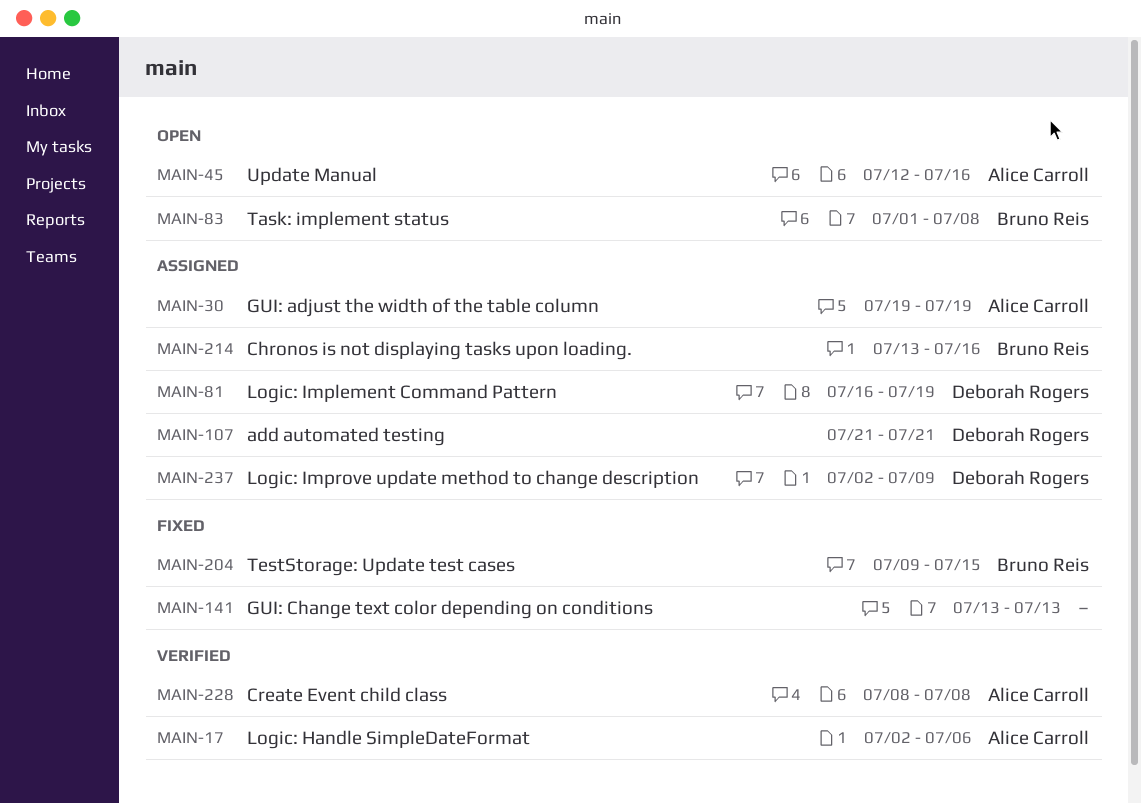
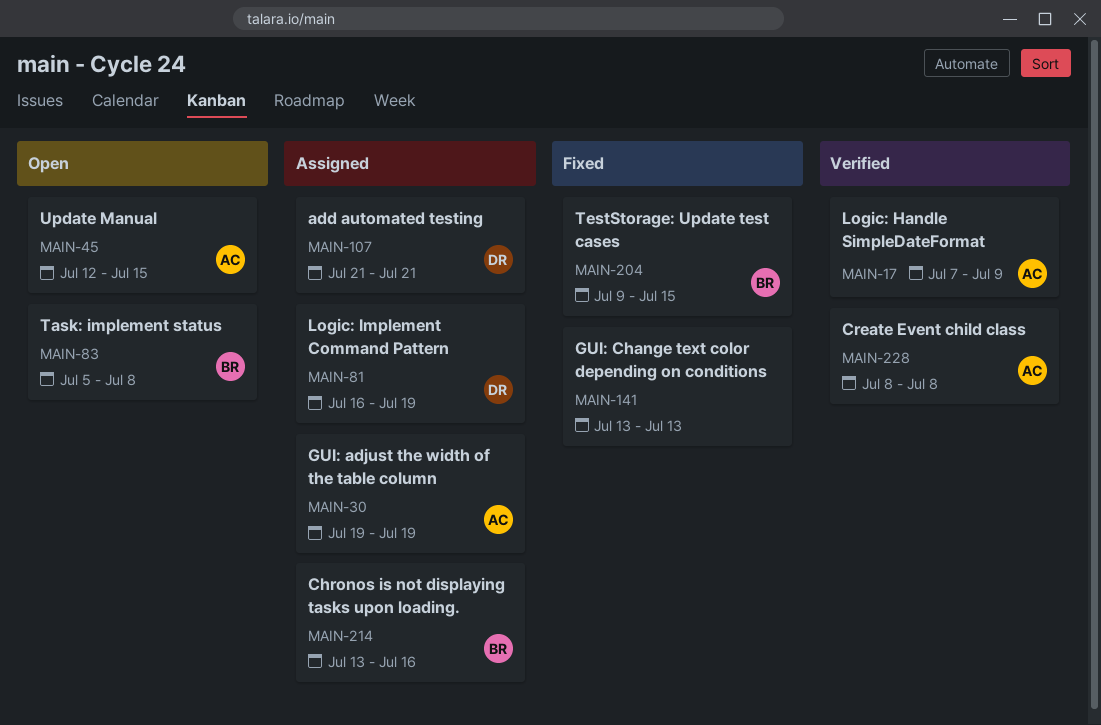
MAIN-17, start: Jul 2 -> Jul 7
MAIN-17, due: Jul 6 -> Jul 9
MAIN-45, due: Jul 16 -> Jul 15
MAIN-83, start: Jul 1 -> Jul 5
MAIN-237: present -> none

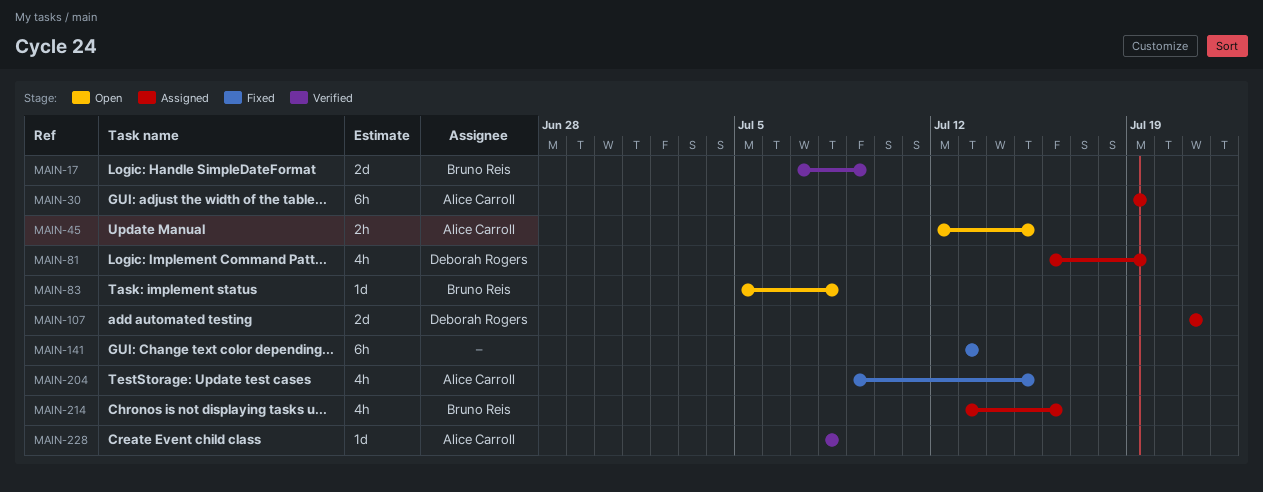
MAIN-17, owner: Alice Carroll -> Bruno Reis
MAIN-204, owner: Bruno Reis -> Alice Carroll

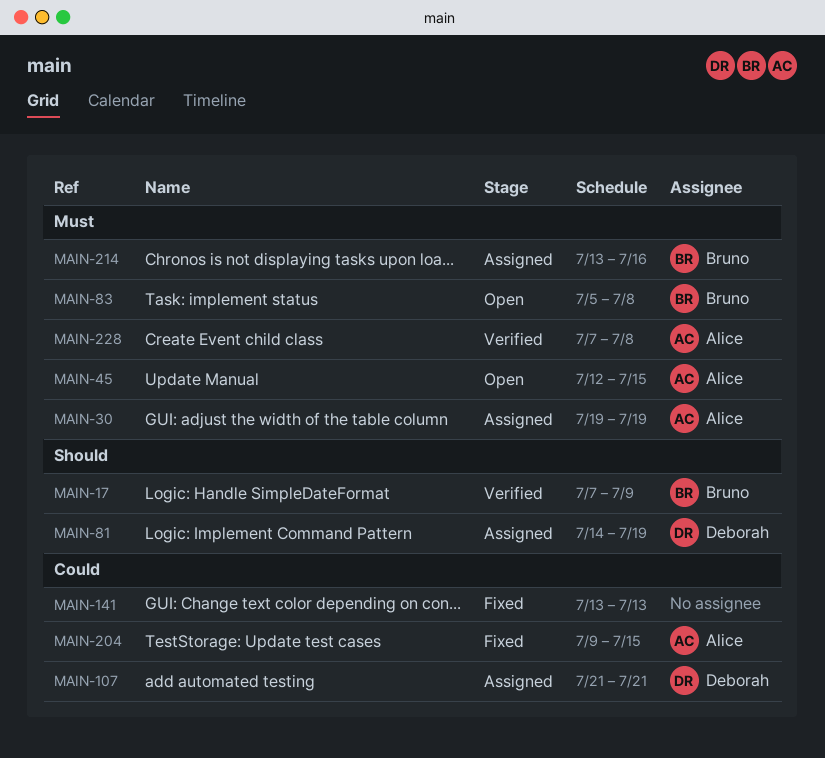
MAIN-81, start: Jul 16 -> Jul 14
MAIN-228, start: Jul 8 -> Jul 7

